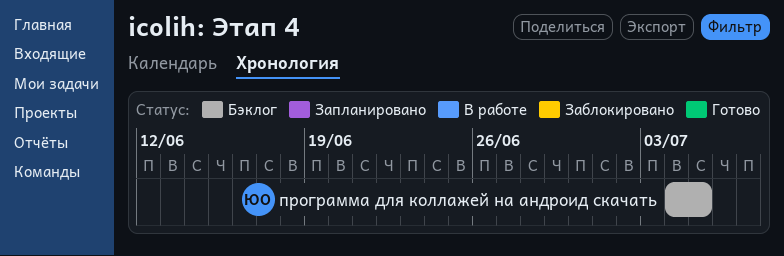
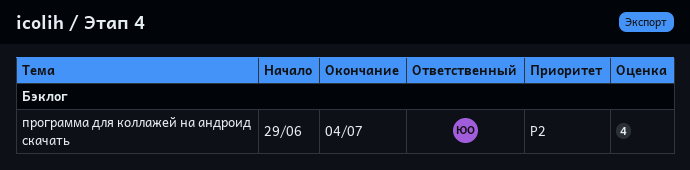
программа для коллажей на андроид скачать, start: Jul 4 -> Jun 29
программа для коллажей на андроид скачать, due: Jul 5 -> Jul 4

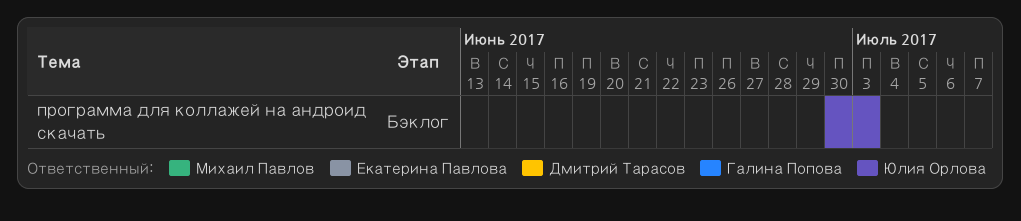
программа для коллажей на андроид скачать, start: Jun 29 -> Jun 30
программа для коллажей на андроид скачать, due: Jul 4 -> Jul 3

